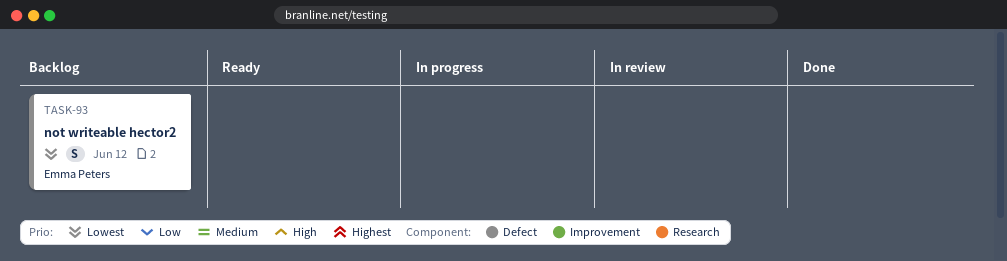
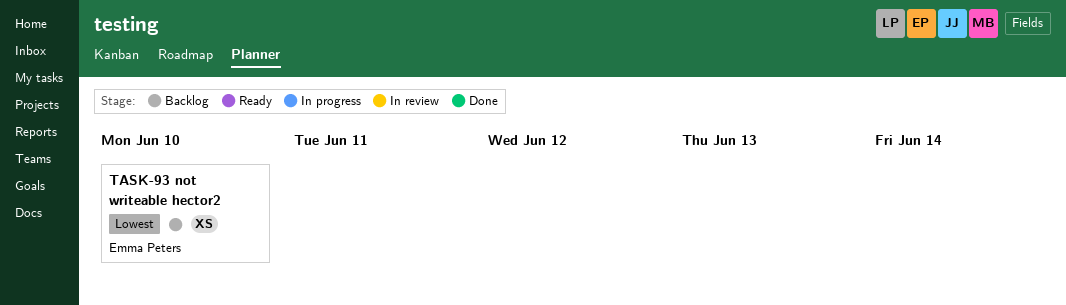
TASK-93, estimate: S -> XS
TASK-93, due: Jun 12 -> Jun 10

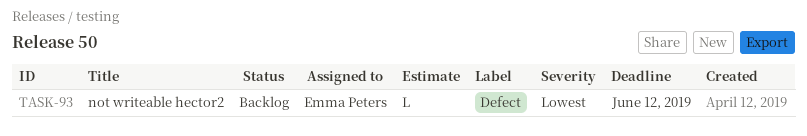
TASK-93, estimate: XS -> L
TASK-93, due: Jun 10 -> Jun 12

